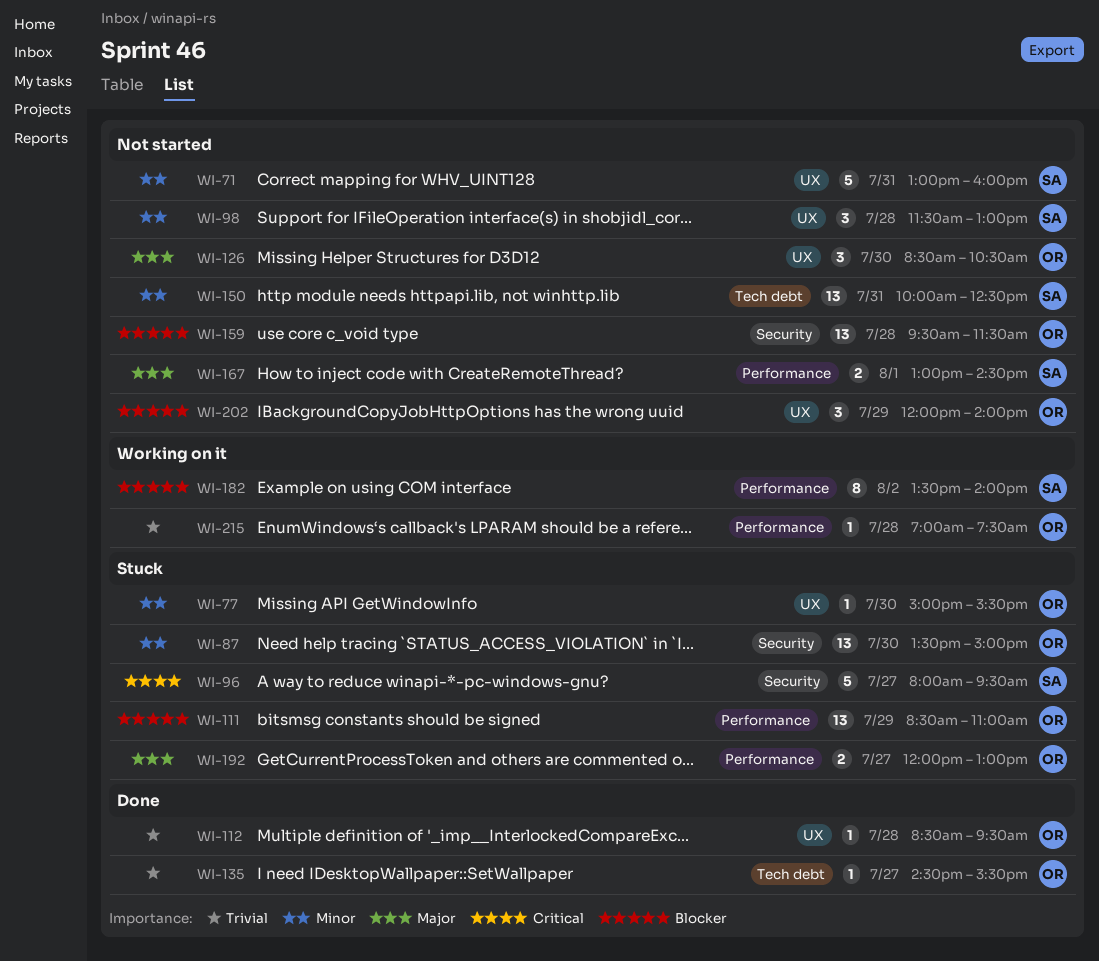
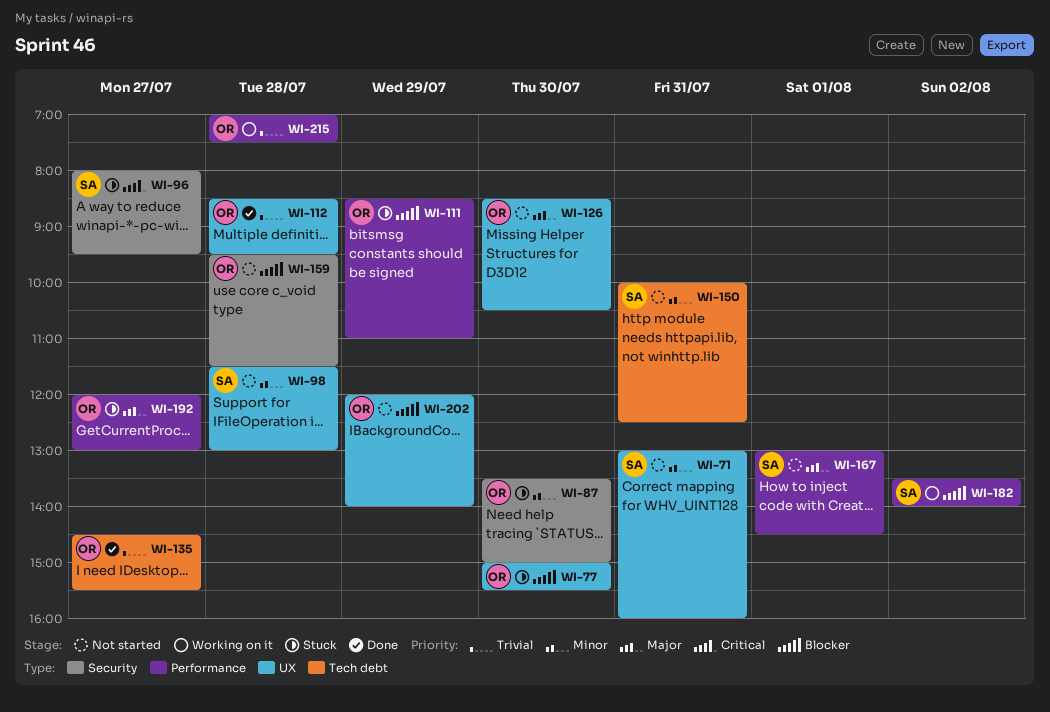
WI-77, priority: Minor -> Blocker

